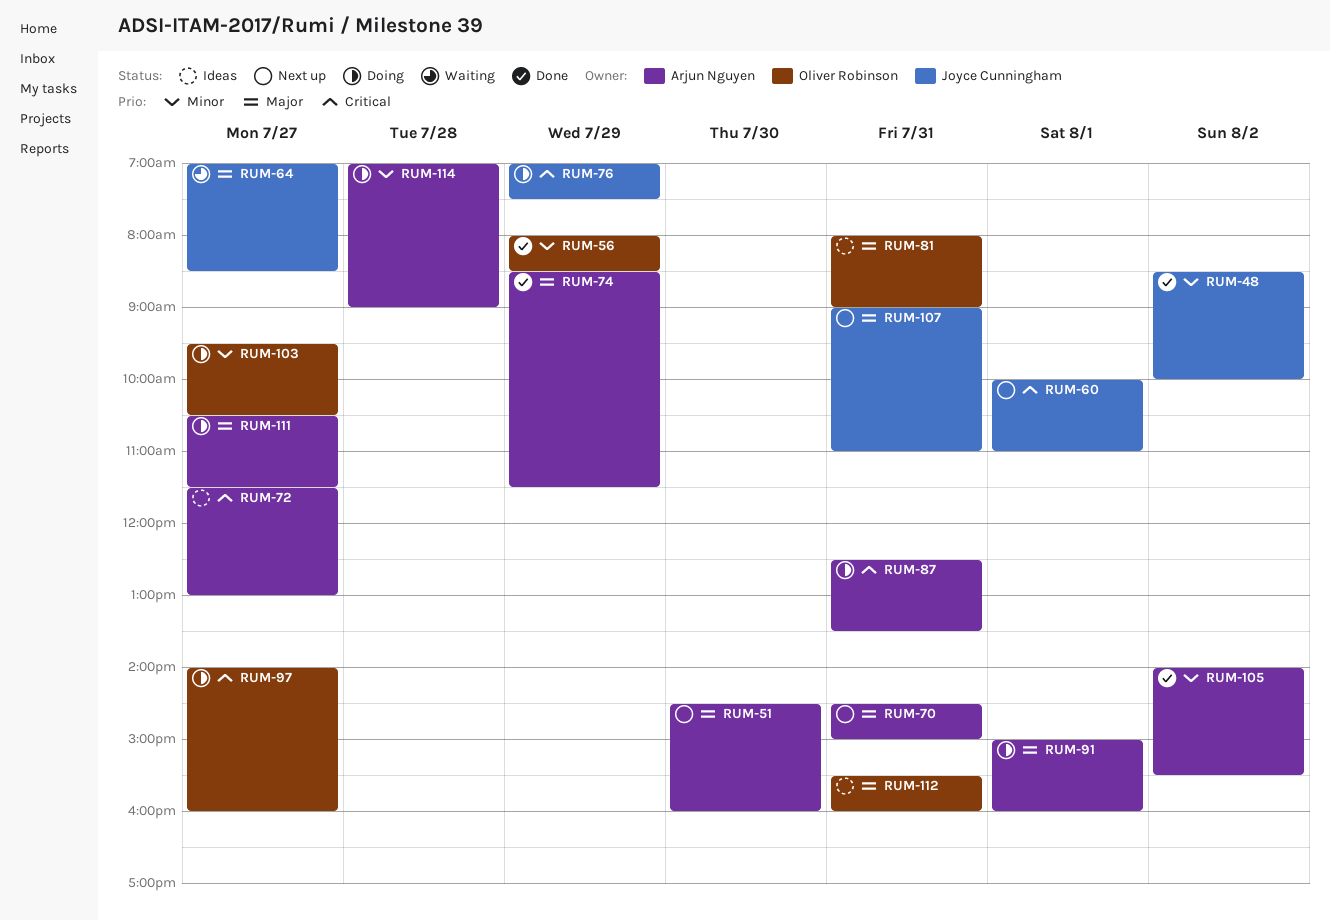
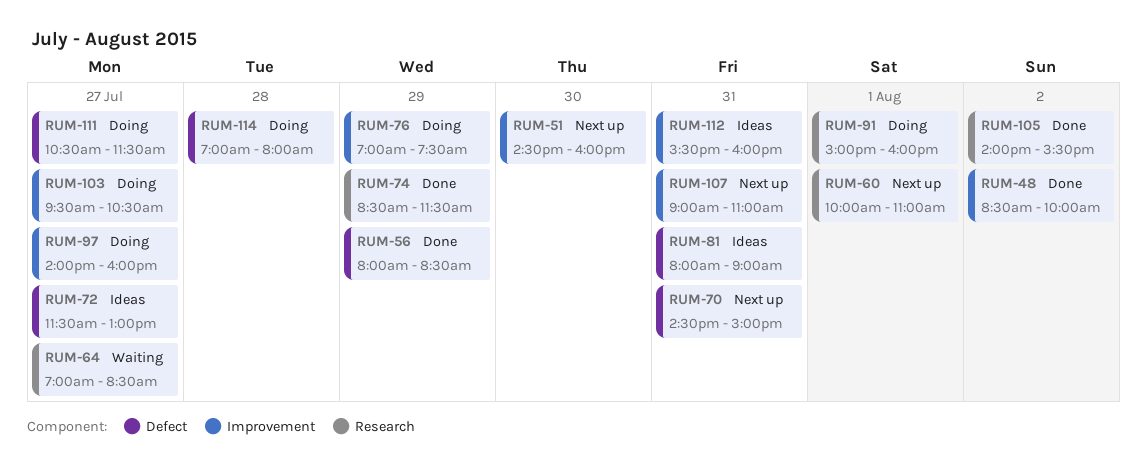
RUM-87: present -> none
RUM-114, ends: 09:00 -> 08:00

